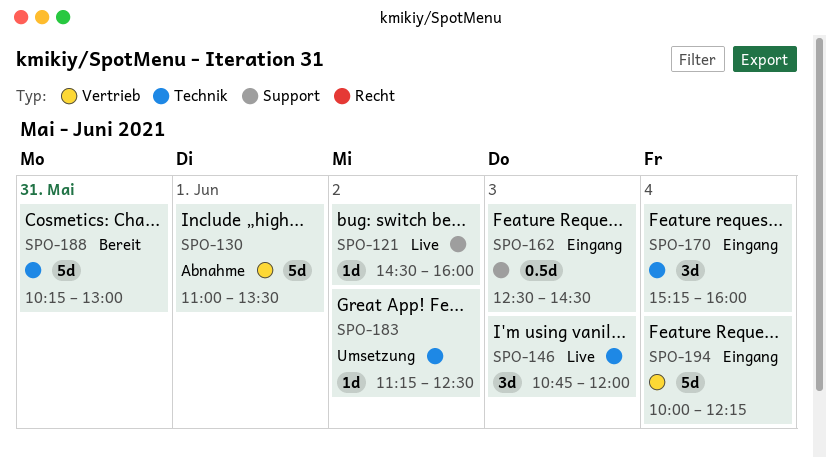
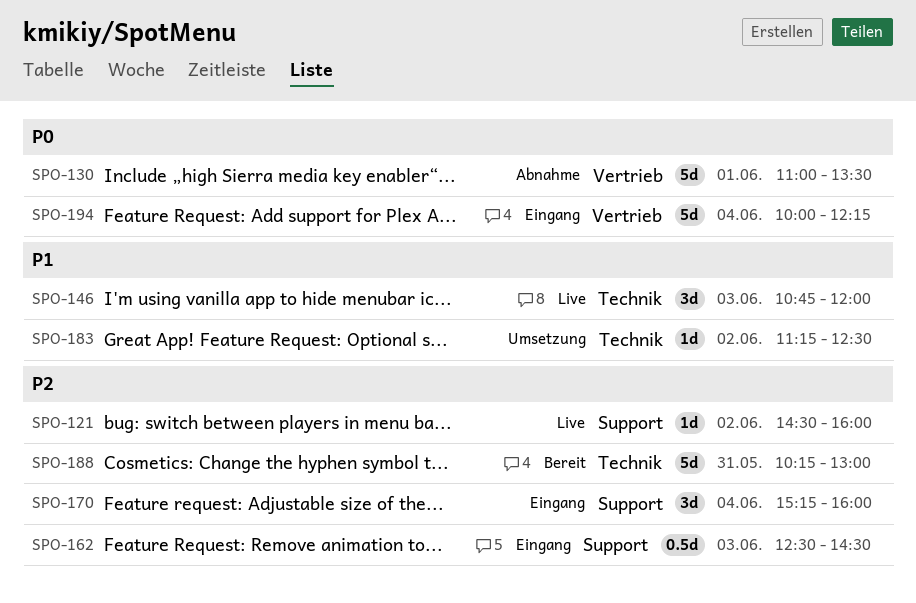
SPO-170, label: Technik -> Support

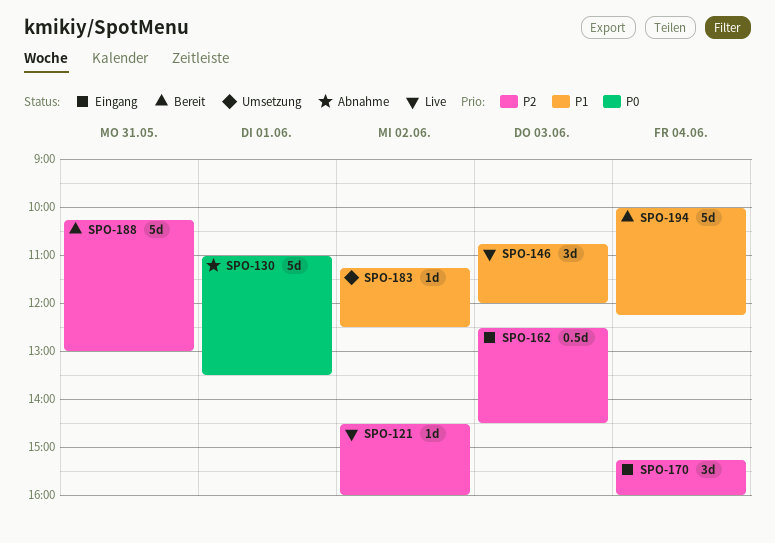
SPO-194, status: Eingang -> Bereit
SPO-194, priority: P0 -> P1

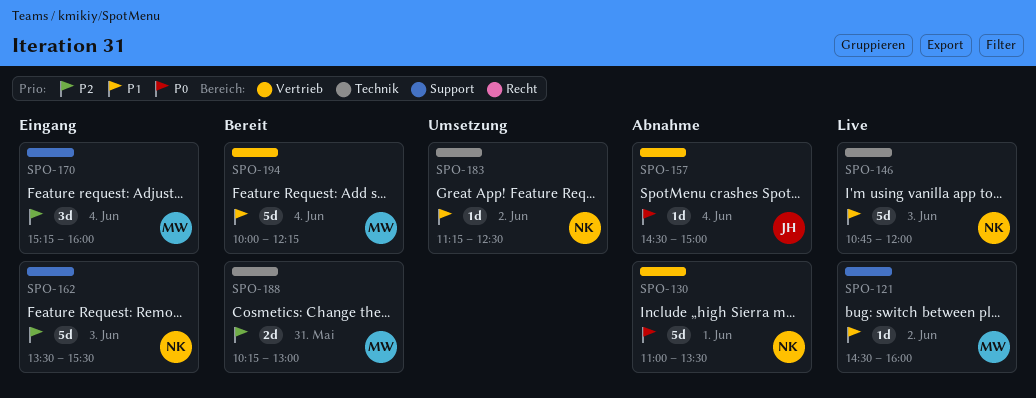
SPO-121, priority: P2 -> P1
SPO-146, estimate: 3d -> 5d
SPO-157: none -> present
SPO-162, estimate: 0.5d -> 5d
SPO-162, begins: 12:30 -> 13:30
SPO-162, ends: 14:30 -> 15:30
SPO-188, estimate: 5d -> 2d

